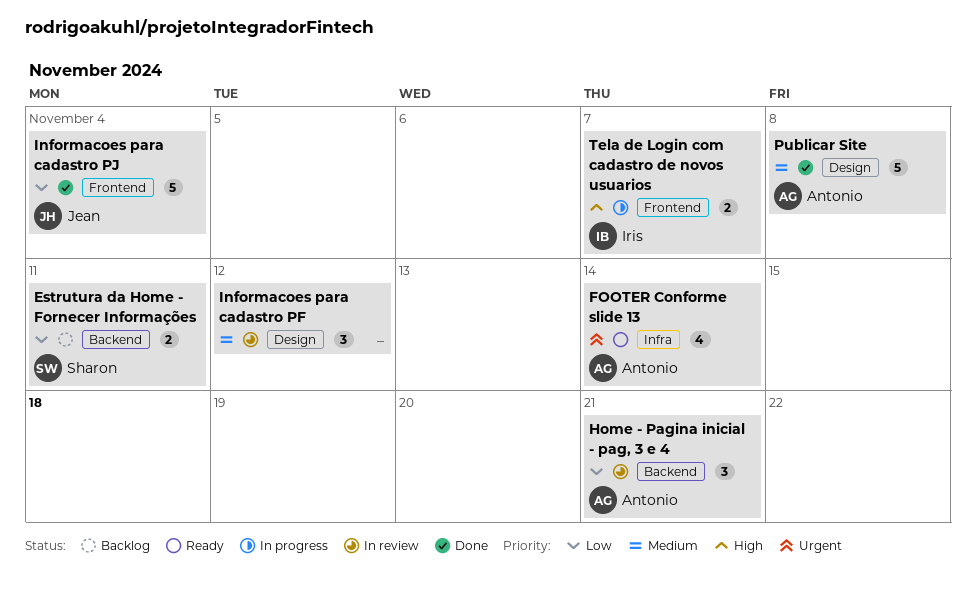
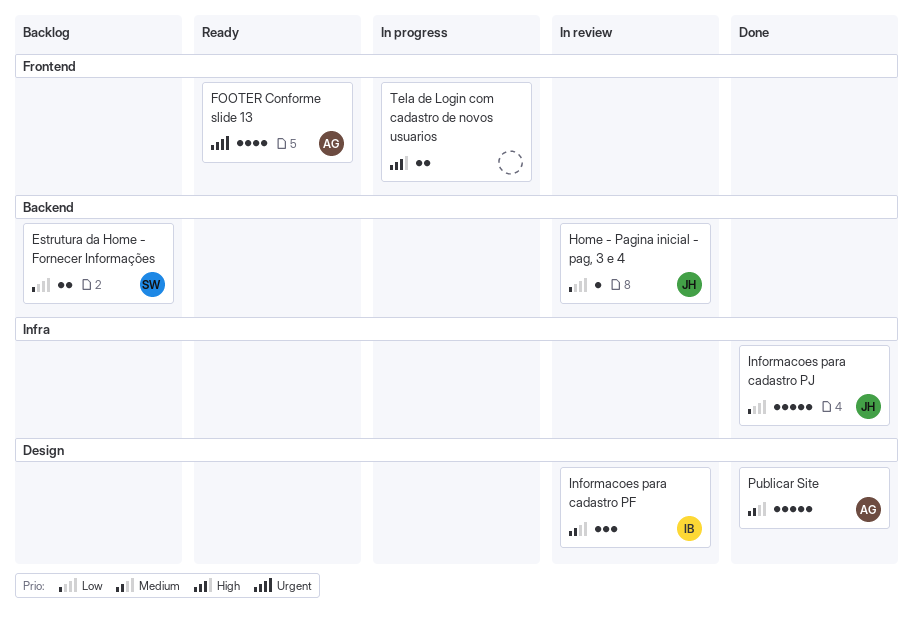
FOOTER Conforme slide 13, label: Infra -> Frontend
Home - Pagina inicial - pag, 3 e 4, owner: Antonio -> Jean
Home - Pagina inicial - pag, 3 e 4, estimate: 3 -> 1
Informacoes para cadastro PF, owner: none -> Iris
Informacoes para cadastro PJ, label: Frontend -> Infra
Tela de Login com cadastro de novos usuarios, owner: Iris -> none

